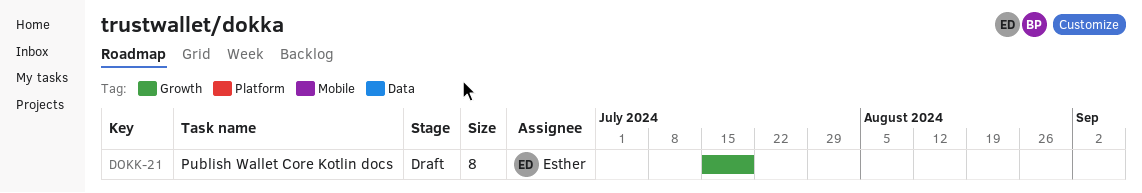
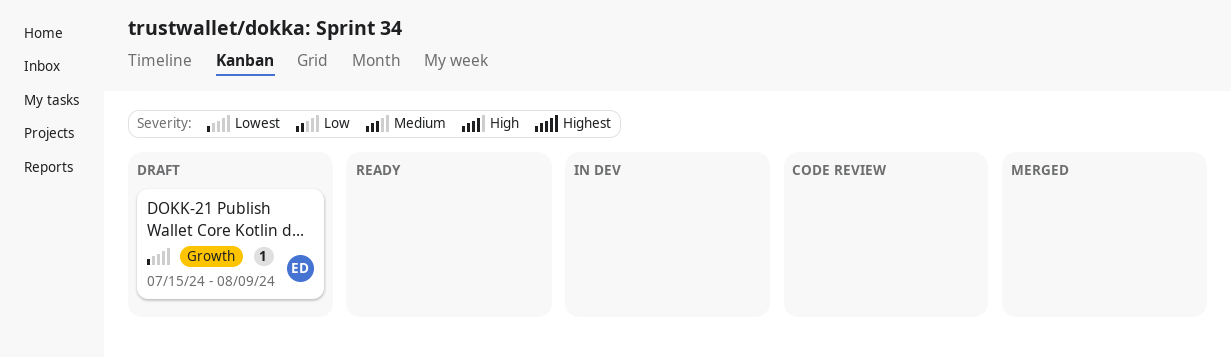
DOKK-21, estimate: 8 -> 1
DOKK-21, due: Jul 19 -> Aug 9

